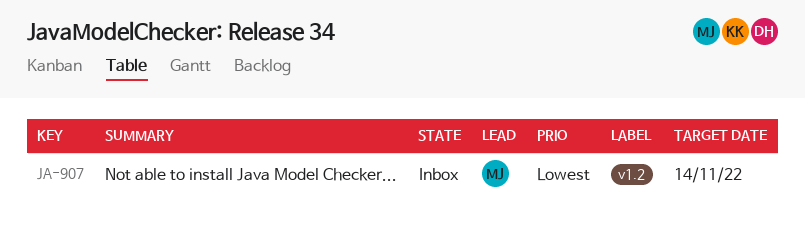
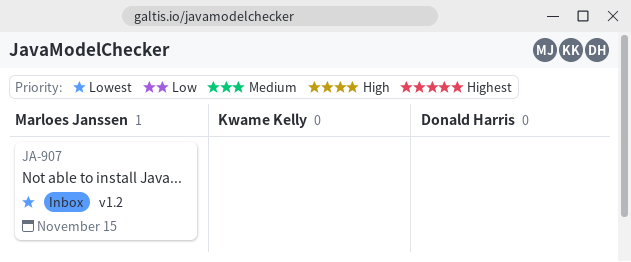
JA-907, due: Nov 14 -> Nov 15

